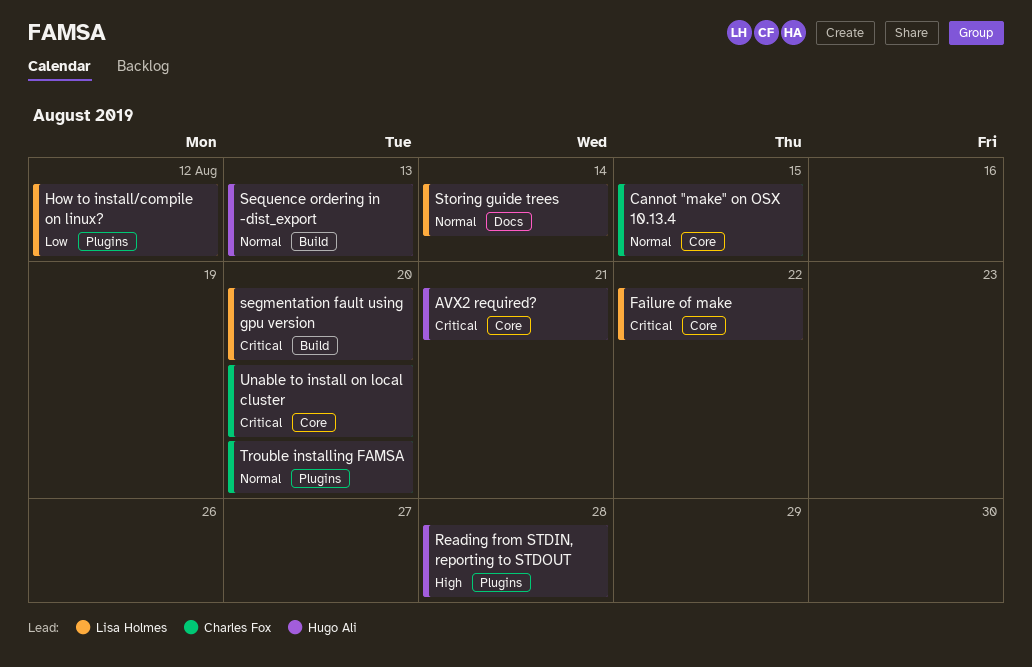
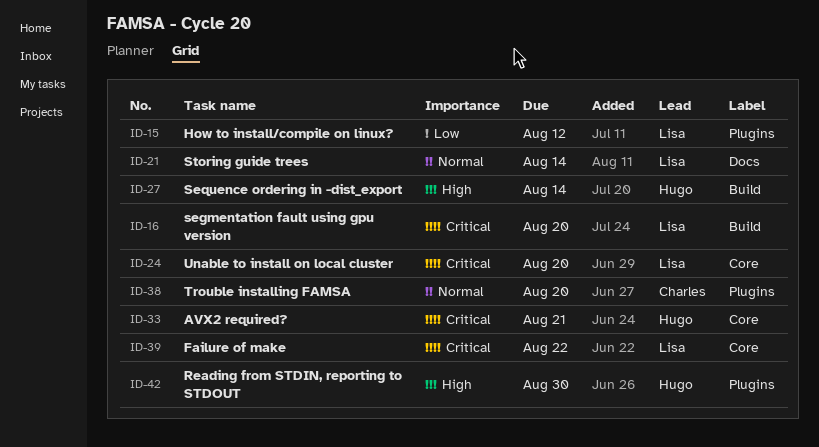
Cannot "make" on OSX 10.13.4: present -> none
Reading from STDIN, reporting to STDOUT, due: Aug 28 -> Aug 30
Sequence ordering in -dist_export, priority: Normal -> High
Sequence ordering in -dist_export, due: Aug 13 -> Aug 14
Unable to install on local cluster, owner: Charles Fox -> Lisa Holmes

